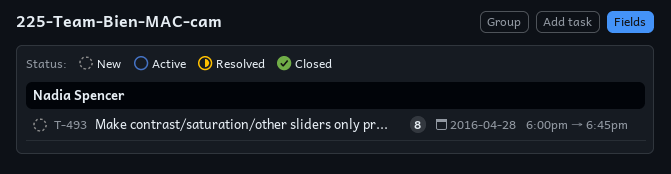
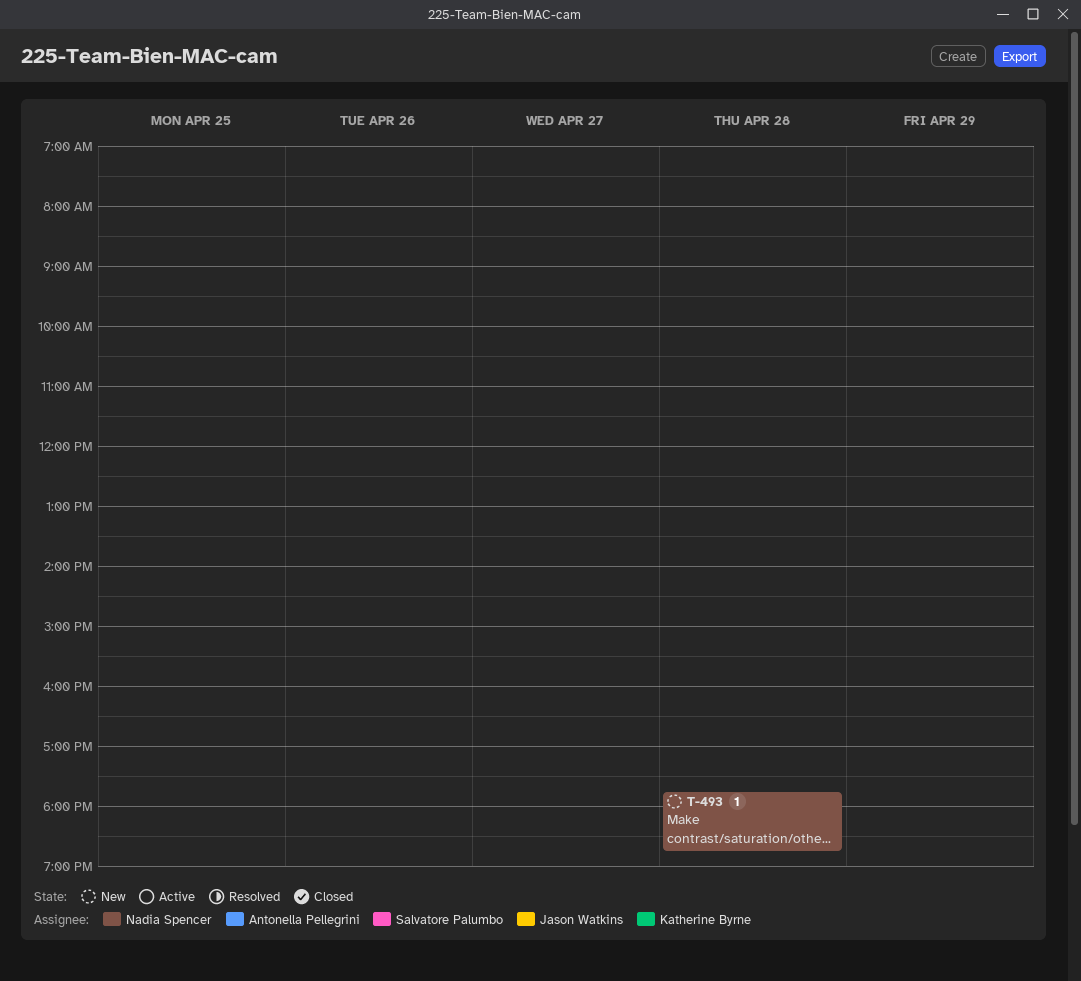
T-493, estimate: 8 -> 1
T-493, begins: 18:00 -> 17:45

